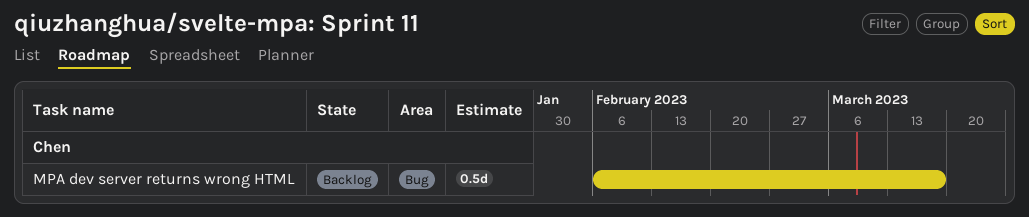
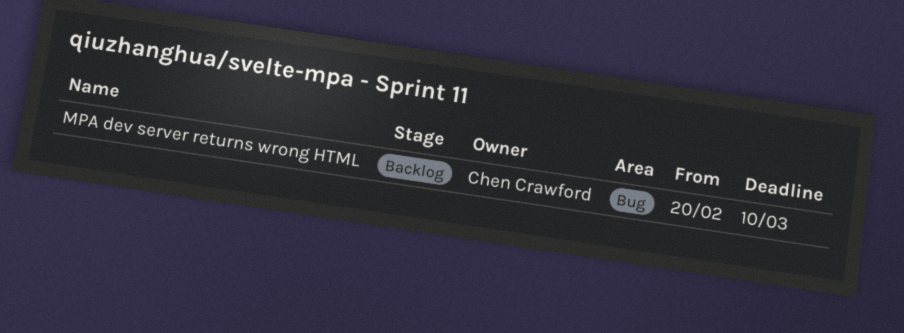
MPA dev server returns wrong HTML, start: Feb 6 -> Feb 20
MPA dev server returns wrong HTML, due: Mar 17 -> Mar 10

